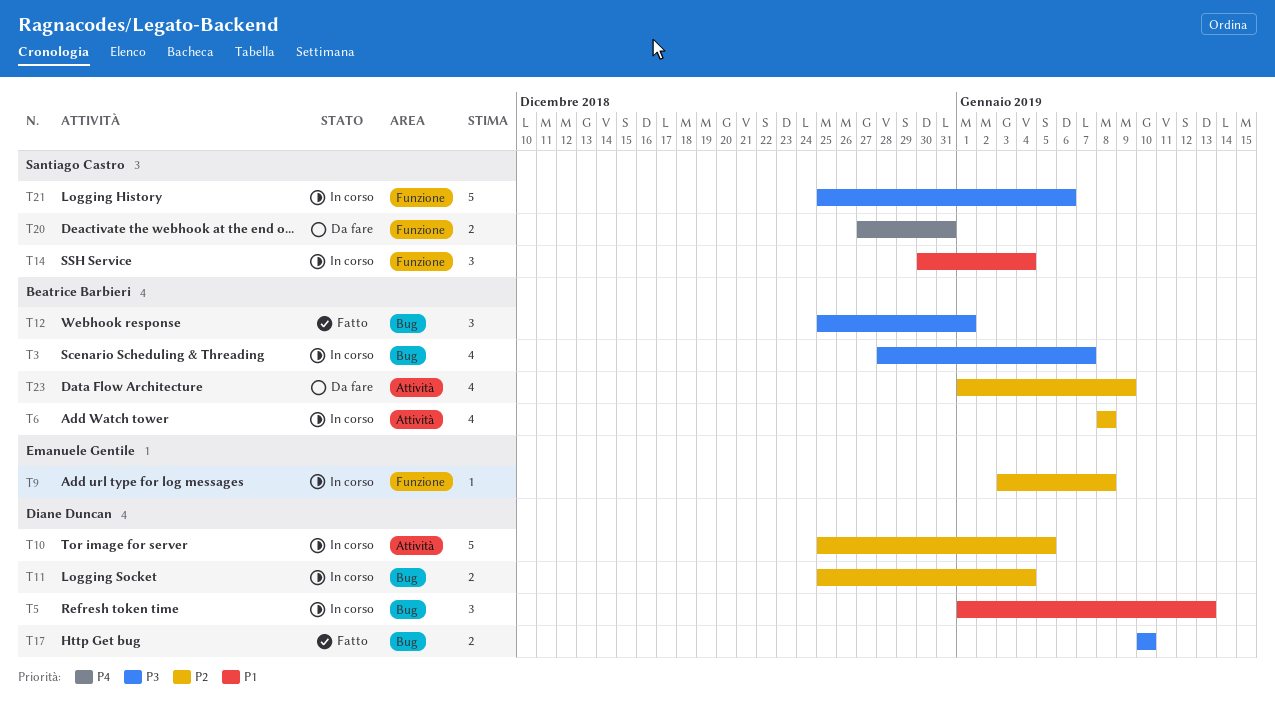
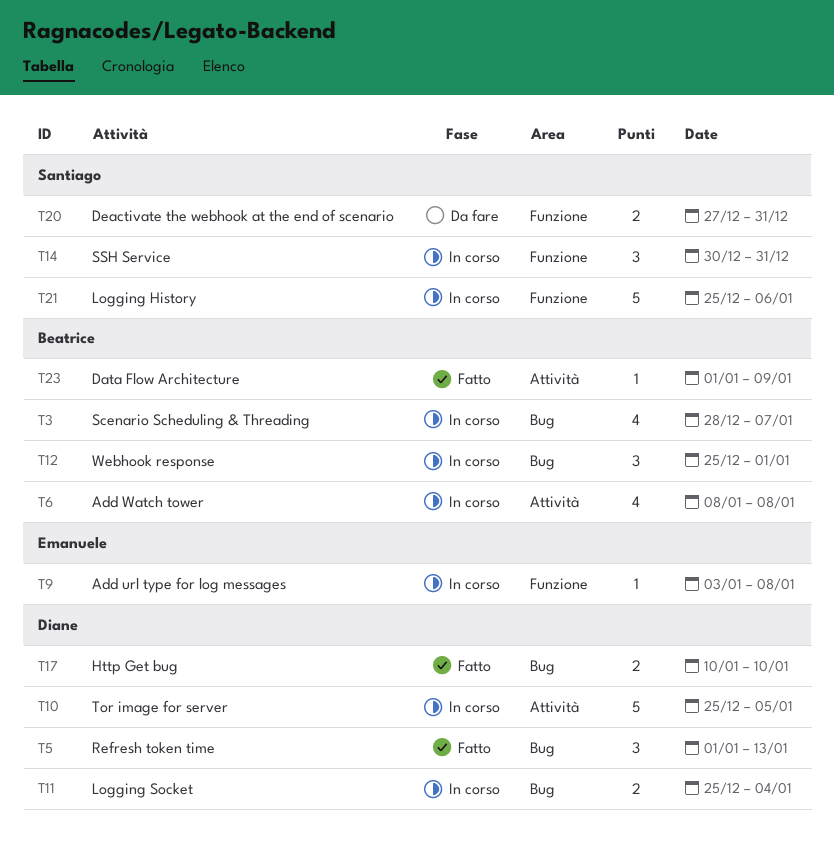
T5, status: In corso -> Fatto
T12, status: Fatto -> In corso
T14, due: Jan 4 -> Dec 31
T23, status: Da fare -> Fatto
T23, estimate: 4 -> 1

